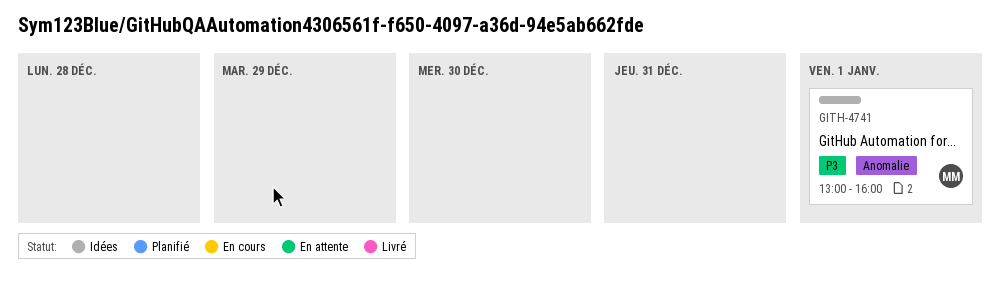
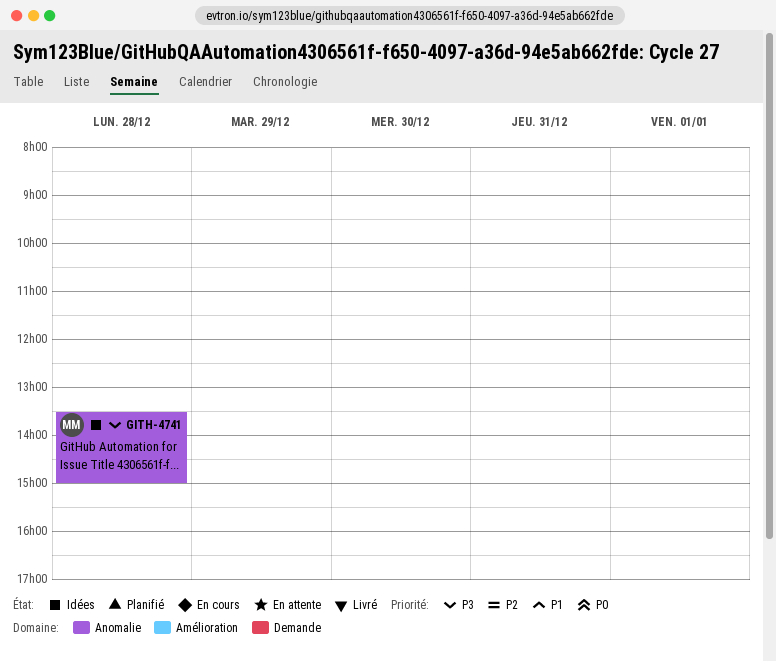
GITH-4741, day: Jan 1 -> Dec 28
GITH-4741, begins: 13:00 -> 13:30
GITH-4741, ends: 16:00 -> 15:00

